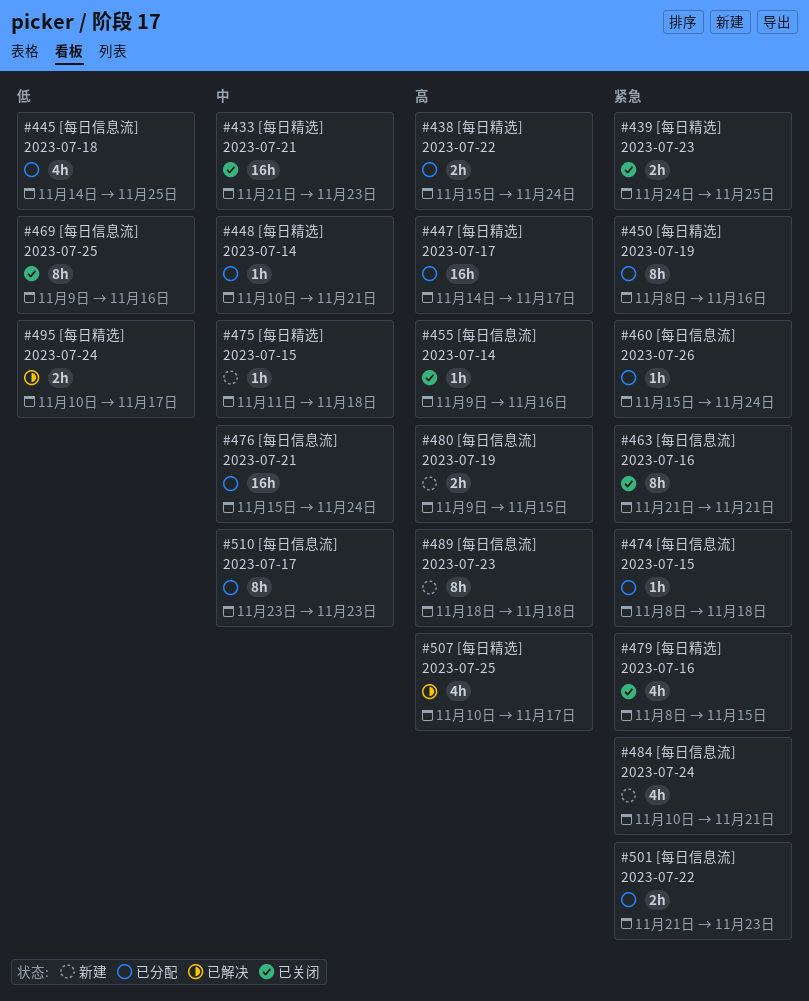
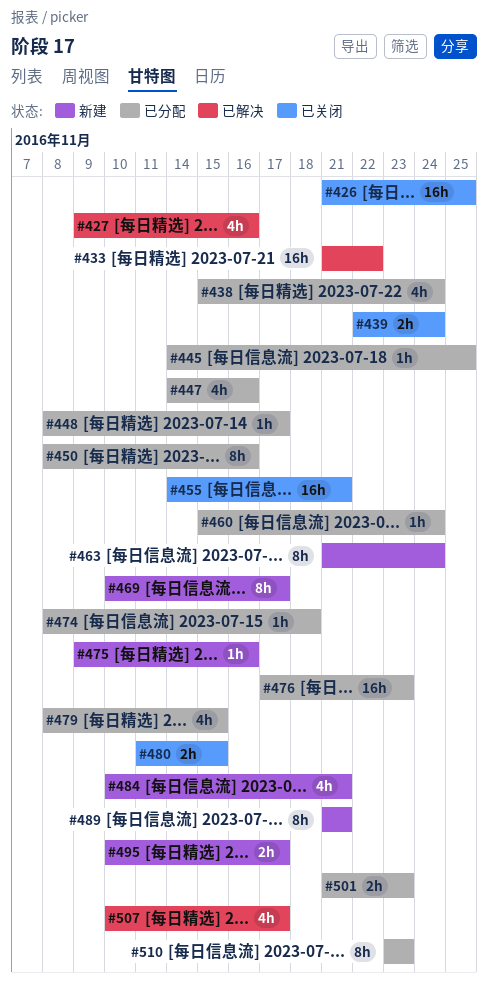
#426: none -> present
#427: none -> present
#433, status: 已关闭 -> 已解决
#433, due: Nov 23 -> Nov 22
#438, estimate: 2h -> 4h
#439, start: Nov 24 -> Nov 22
#439, due: Nov 25 -> Nov 24
#445, estimate: 4h -> 1h
#447, estimate: 16h -> 4h
#447, due: Nov 17 -> Nov 16
#448, start: Nov 10 -> Nov 8
#448, due: Nov 21 -> Nov 17
#455, estimate: 1h -> 16h
#455, start: Nov 9 -> Nov 14
#455, due: Nov 16 -> Nov 21
#463, status: 已关闭 -> 新建
#463, due: Nov 21 -> Nov 24
#469, status: 已关闭 -> 新建
#469, start: Nov 9 -> Nov 10
#469, due: Nov 16 -> Nov 17
#475, start: Nov 11 -> Nov 9
#475, due: Nov 18 -> Nov 16
#476, start: Nov 15 -> Nov 17
#476, due: Nov 24 -> Nov 23
#479, status: 已关闭 -> 已分配
#480, status: 新建 -> 已关闭
#480, start: Nov 9 -> Nov 11
#489, start: Nov 18 -> Nov 21
#489, due: Nov 18 -> Nov 21
#495, status: 已解决 -> 新建

